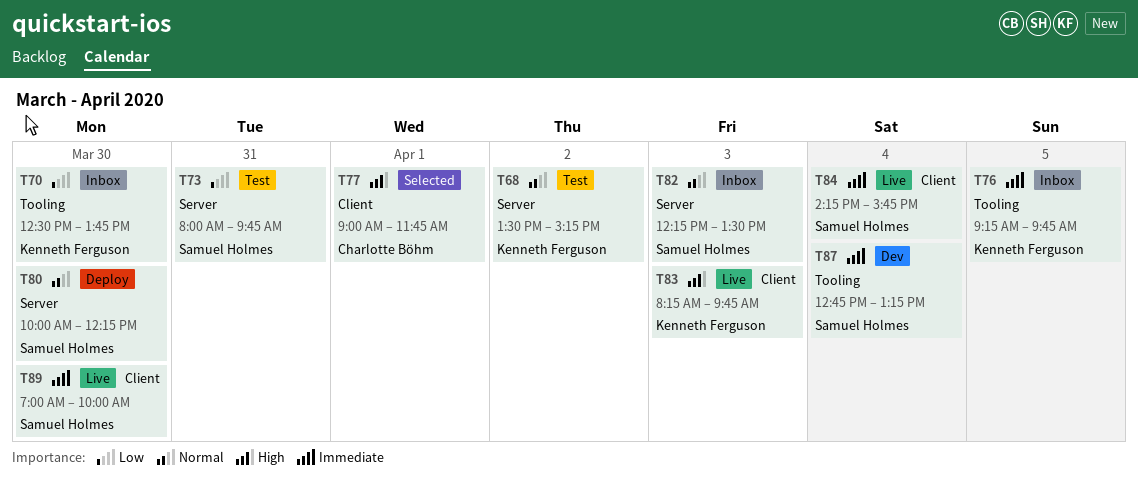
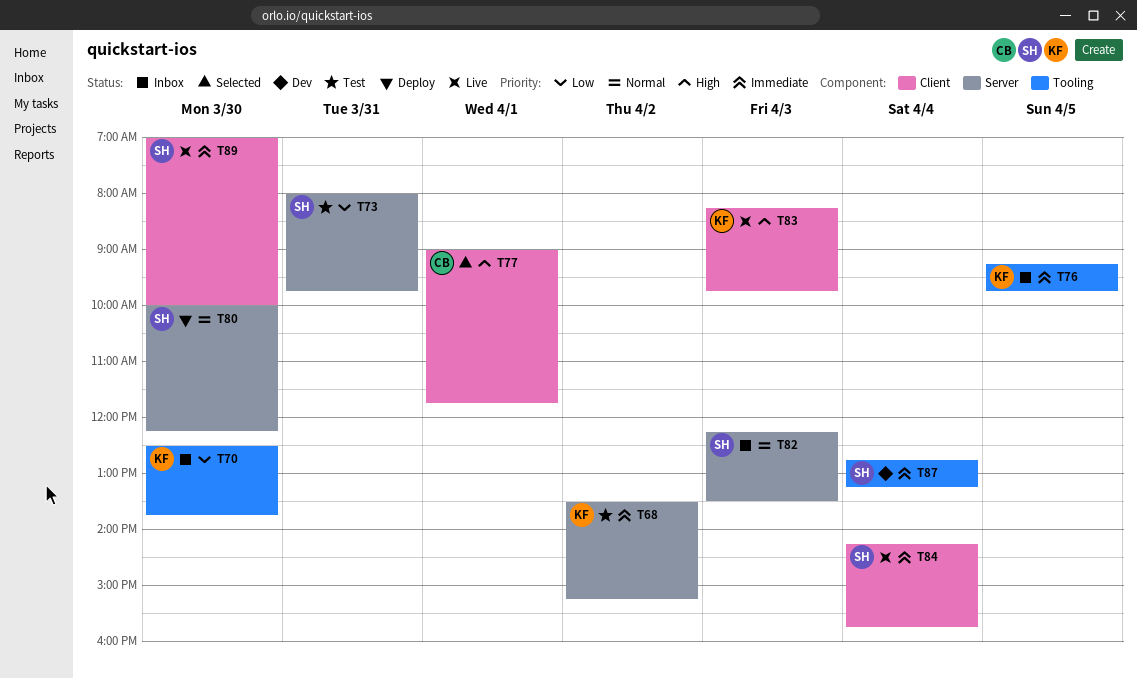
T68, priority: Normal -> Immediate

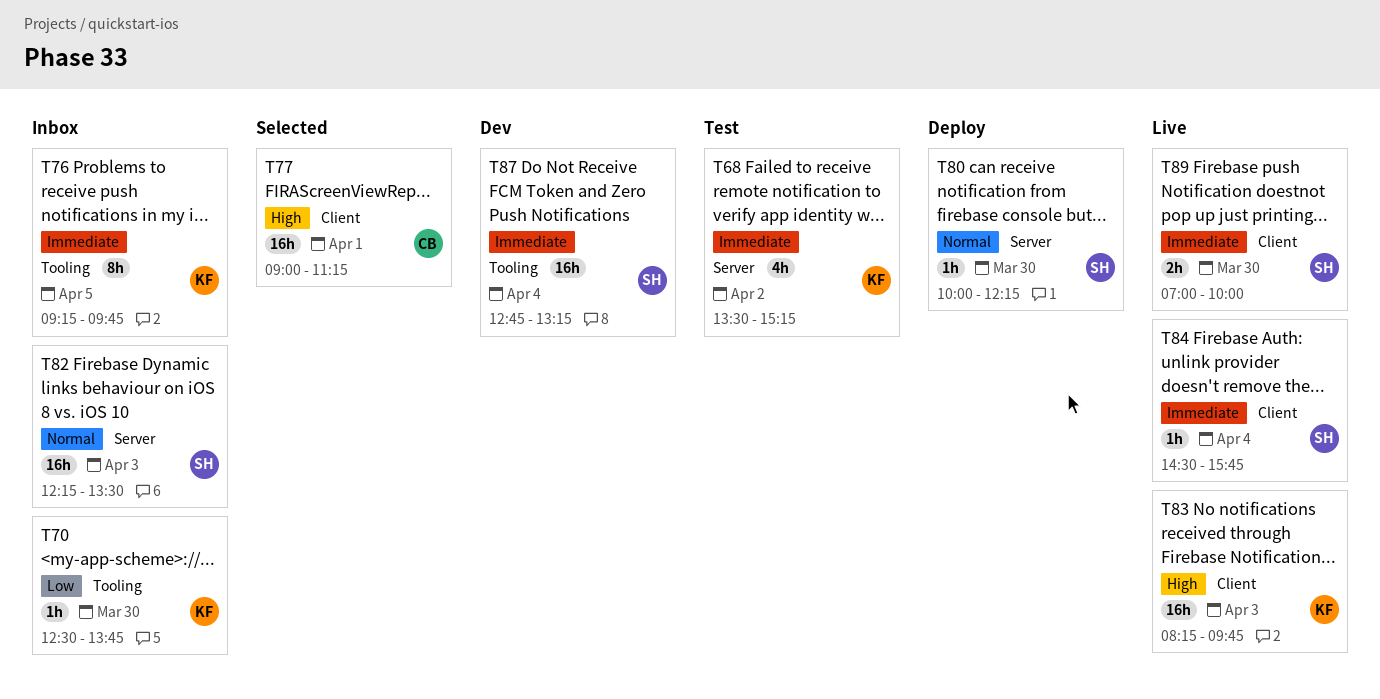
T73: present -> none
T77, ends: 11:45 -> 11:15
T84, begins: 14:15 -> 14:30

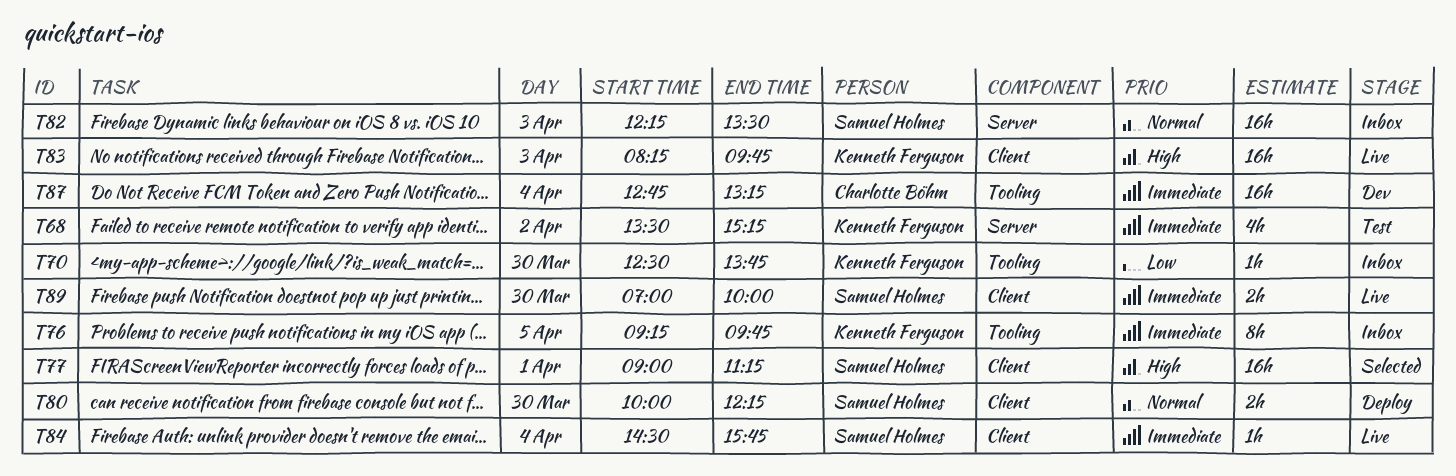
T77, owner: Charlotte Böhm -> Samuel Holmes
T80, label: Server -> Client
T80, estimate: 1h -> 2h
T87, owner: Samuel Holmes -> Charlotte Böhm

